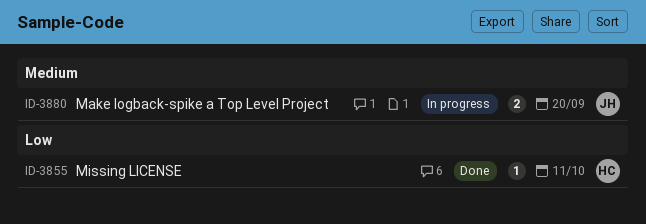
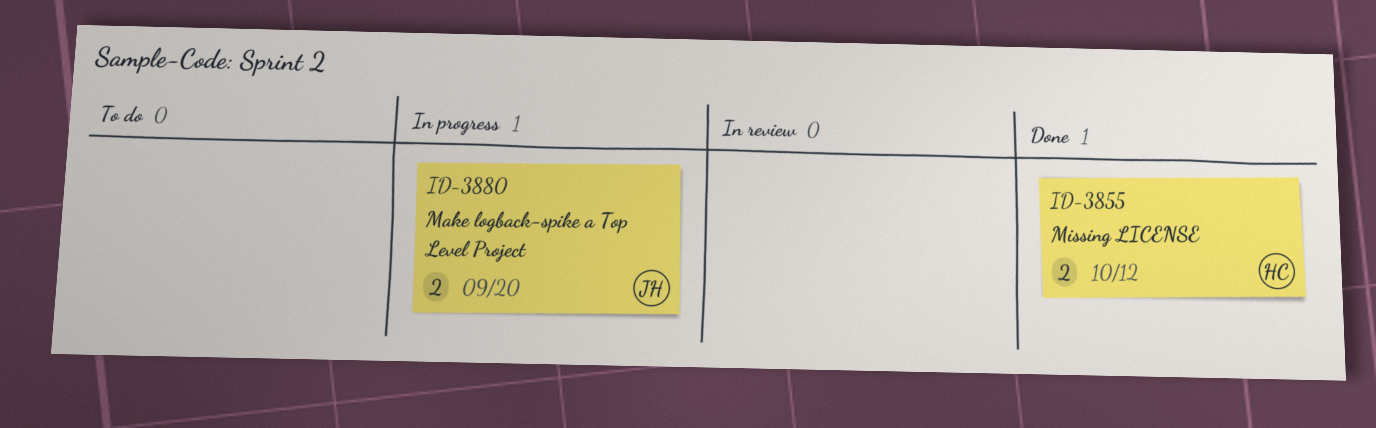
ID-3855, estimate: 1 -> 2
ID-3855, due: Oct 11 -> Oct 12

